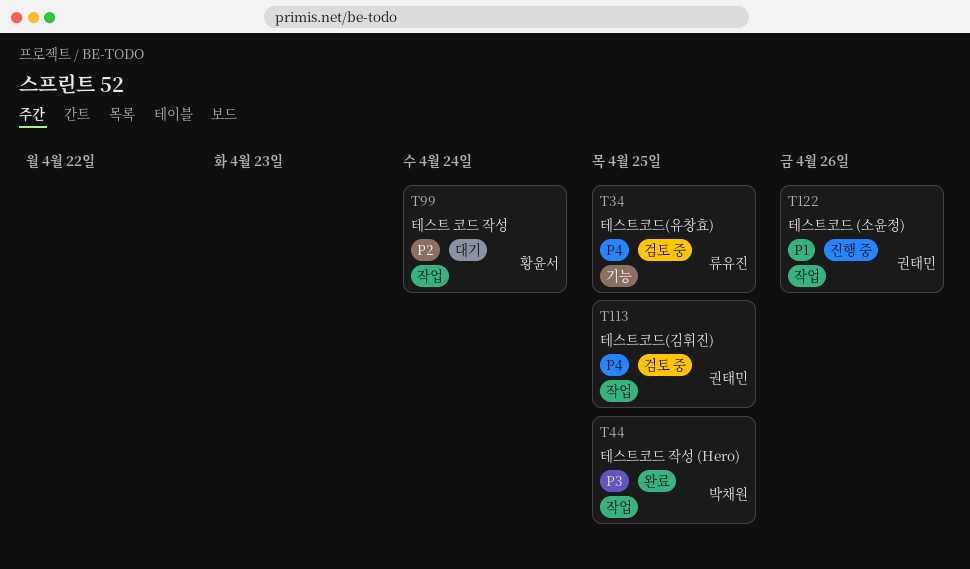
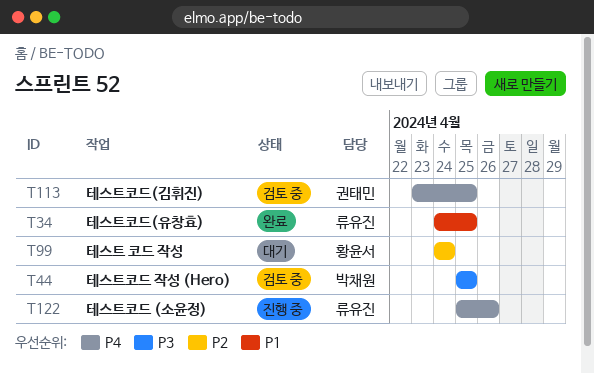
T34, status: 검토 중 -> 완료
T34, priority: P4 -> P1
T44, status: 완료 -> 검토 중
T122, owner: 권태민 -> 류유진
T122, priority: P1 -> P4

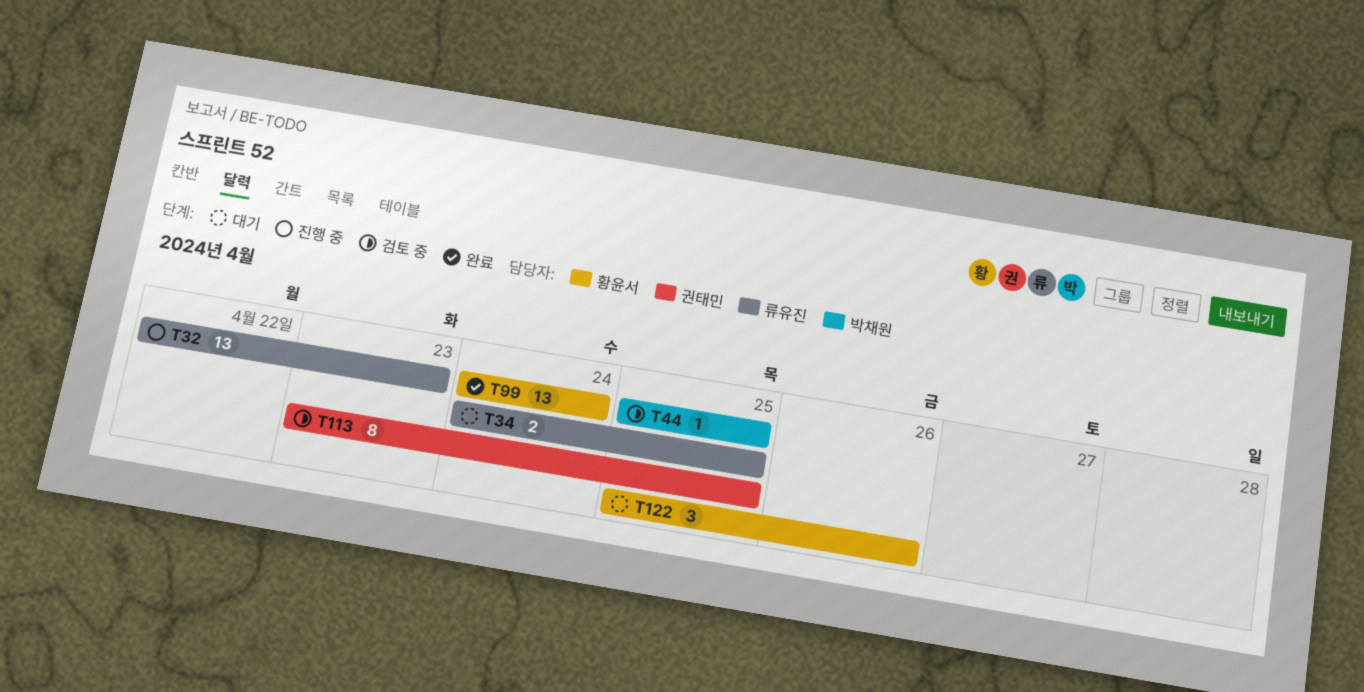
T32: none -> present
T34, status: 완료 -> 대기
T99, status: 대기 -> 완료
T122, status: 진행 중 -> 대기
T122, owner: 류유진 -> 황윤서

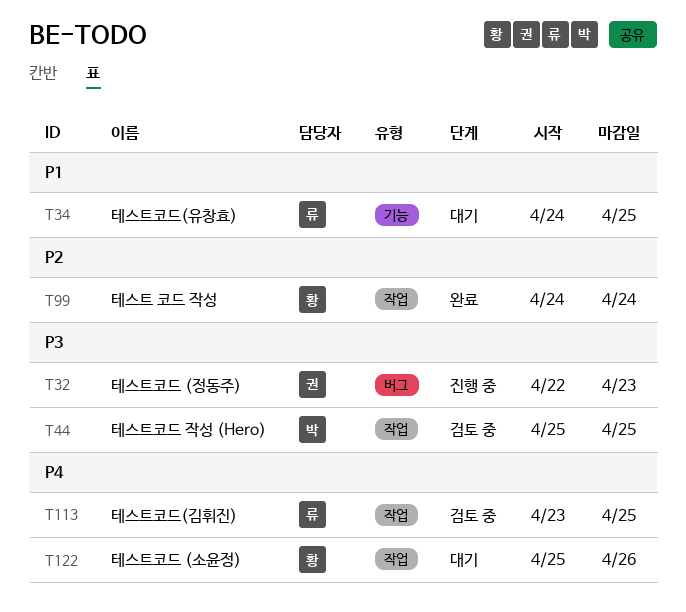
T32, owner: 류유진 -> 권태민
T113, owner: 권태민 -> 류유진

